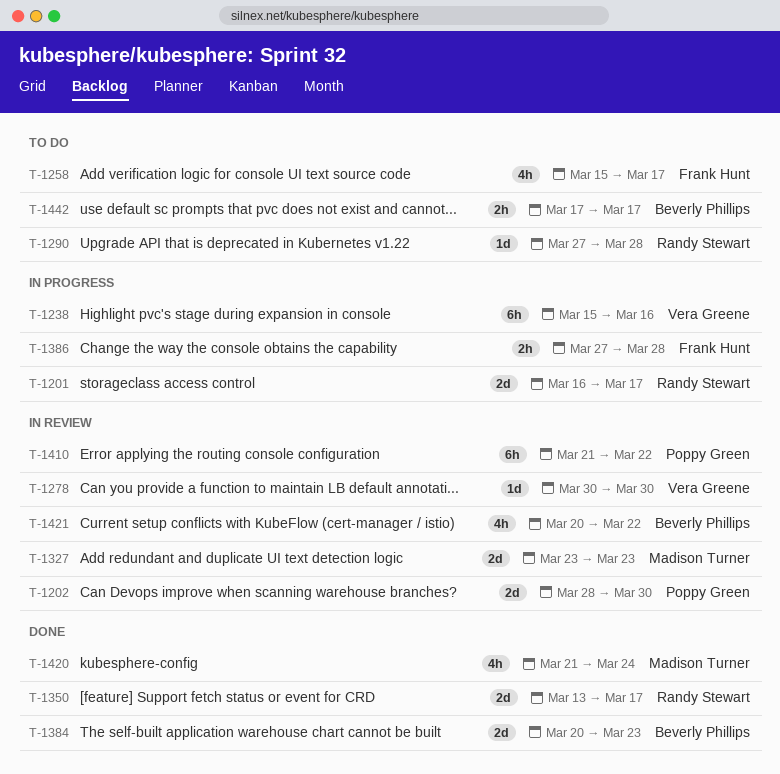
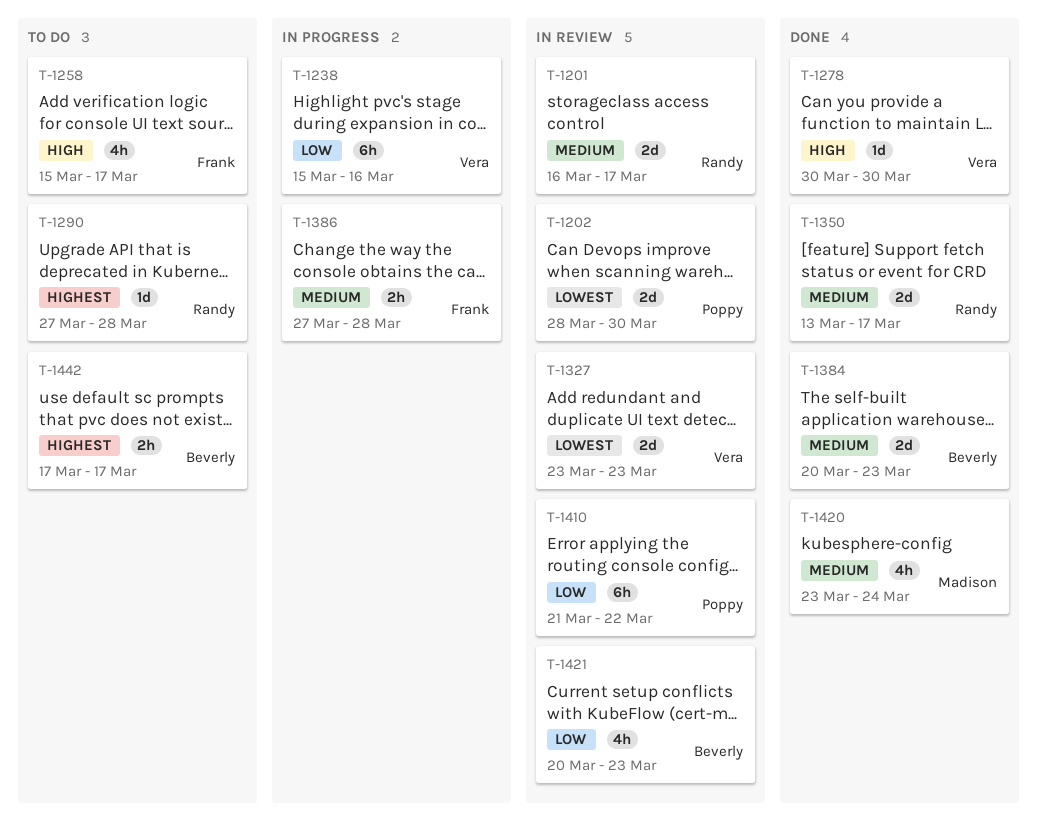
T-1201, status: In progress -> In review
T-1278, status: In review -> Done
T-1327, owner: Madison Turner -> Vera Greene
T-1420, start: Mar 21 -> Mar 23
T-1421, due: Mar 22 -> Mar 23

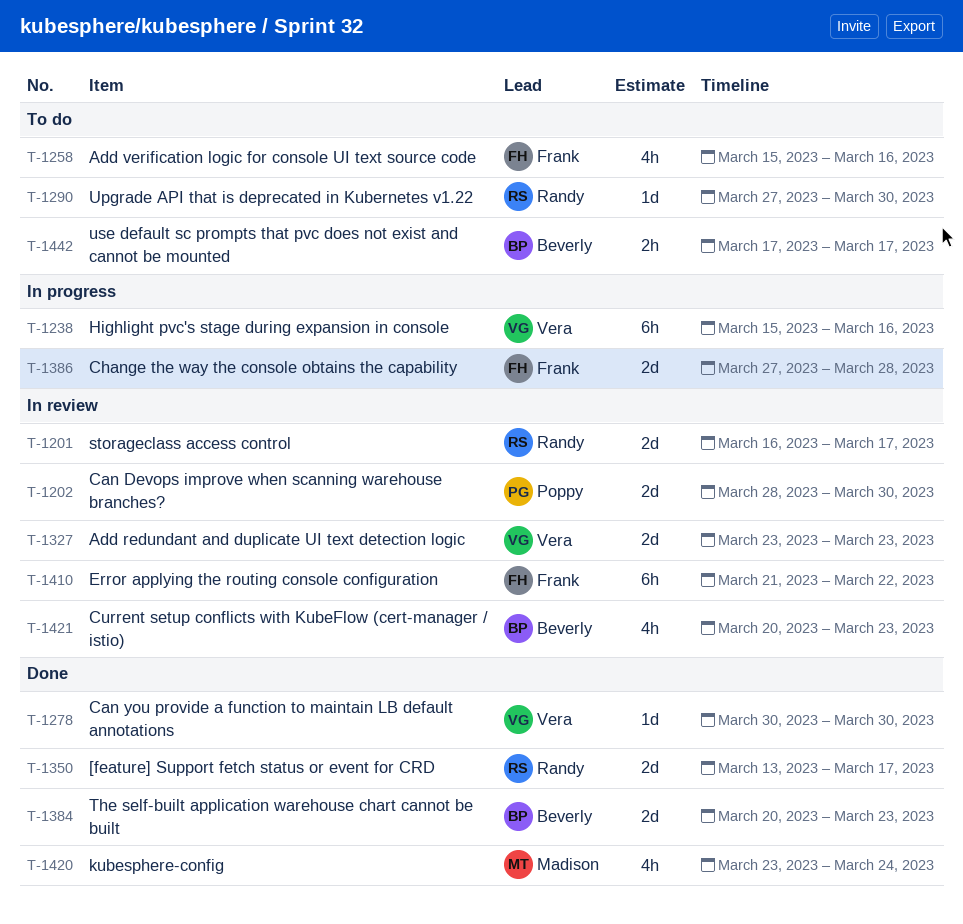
T-1258, due: Mar 17 -> Mar 16
T-1290, due: Mar 28 -> Mar 30
T-1386, estimate: 2h -> 2d
T-1410, owner: Poppy -> Frank

